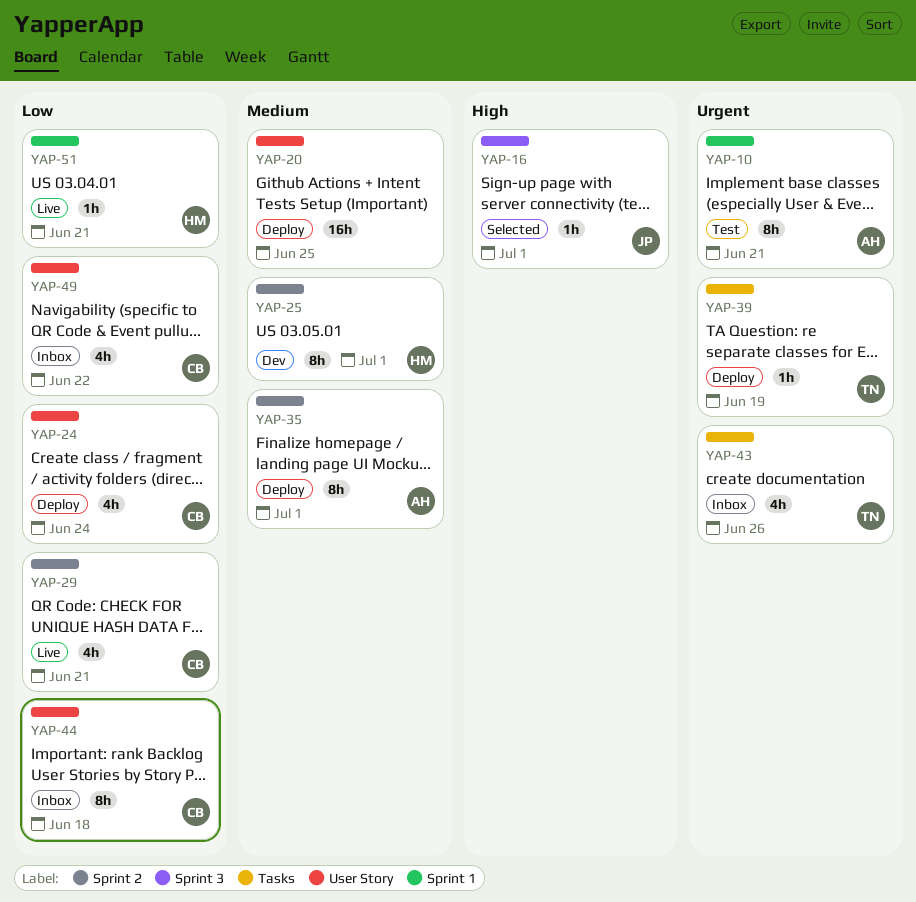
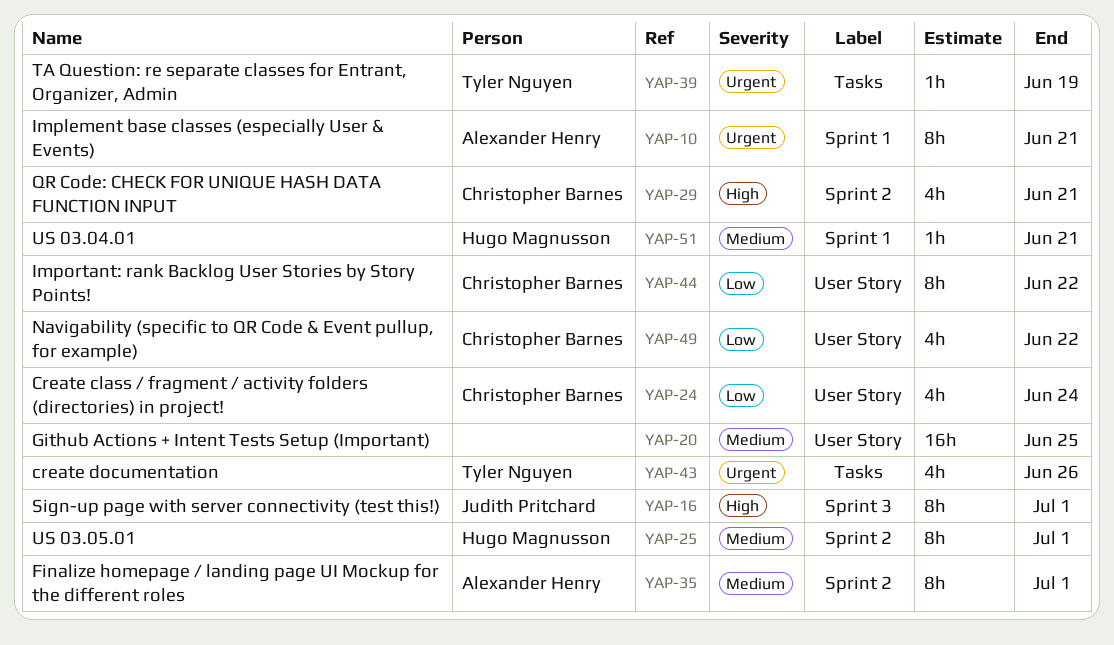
YAP-16, estimate: 1h -> 8h
YAP-29, priority: Low -> High
YAP-44, due: Jun 18 -> Jun 22
YAP-51, priority: Low -> Medium

